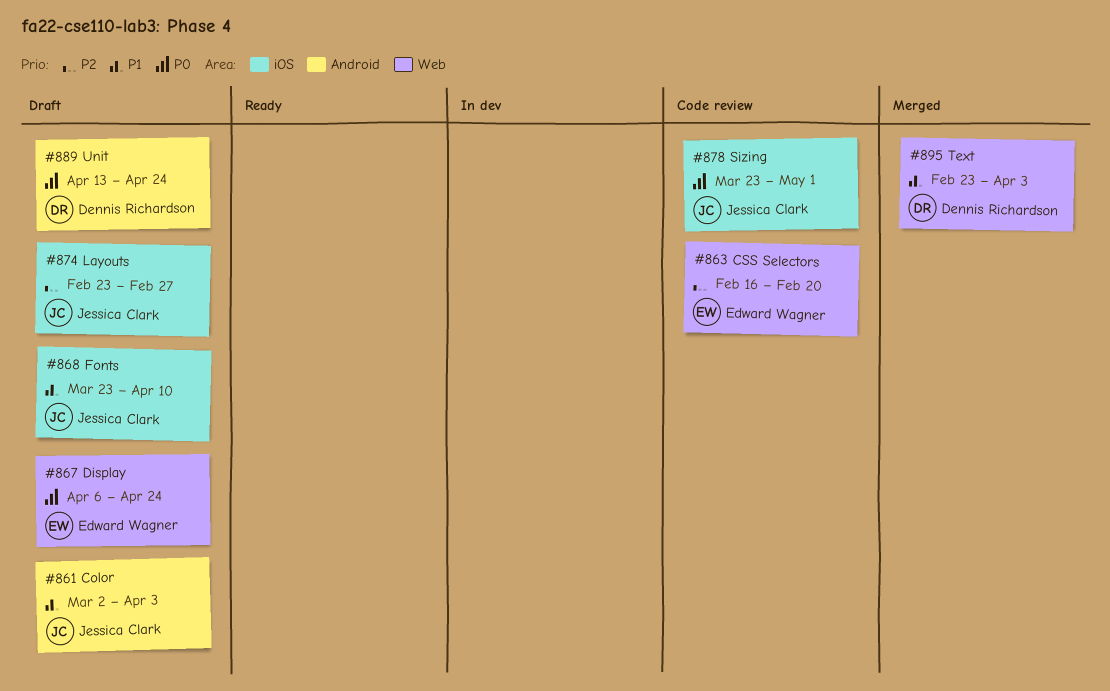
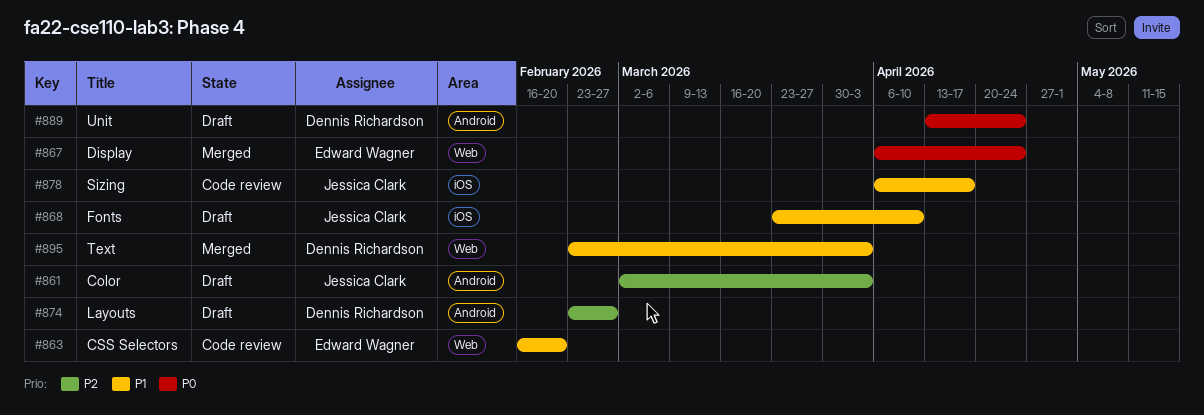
#861, priority: P1 -> P2
#863, priority: P2 -> P1
#867, status: Draft -> Merged
#874, owner: Jessica Clark -> Dennis Richardson
#874, label: iOS -> Android
#878, priority: P0 -> P1
#878, start: Mar 23 -> Apr 6
#878, due: May 1 -> Apr 17

